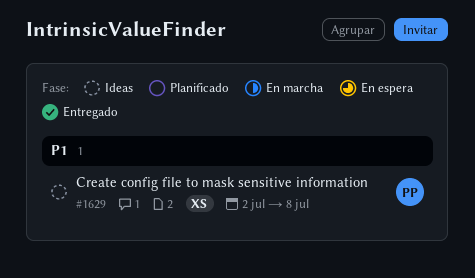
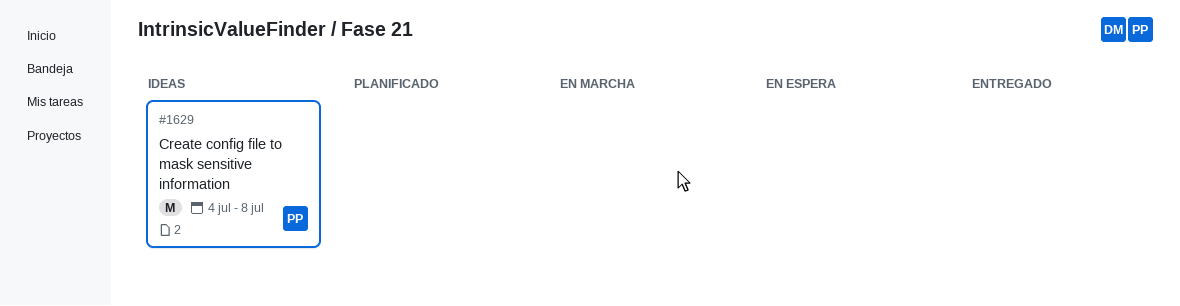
#1629, estimate: XS -> M
#1629, start: Jul 2 -> Jul 4

